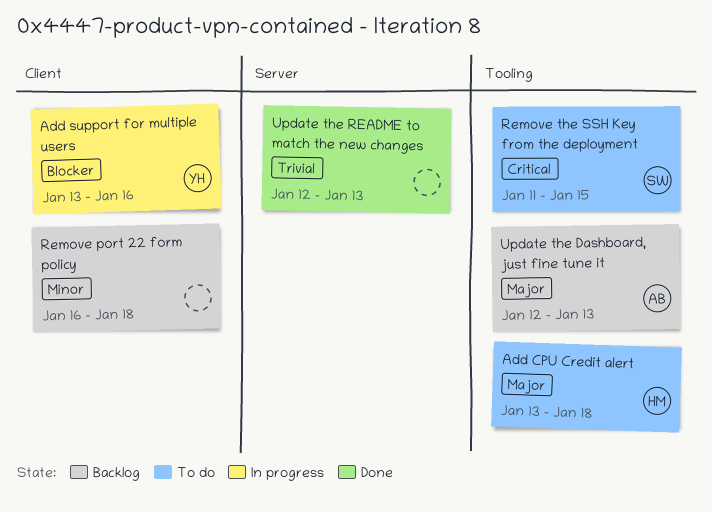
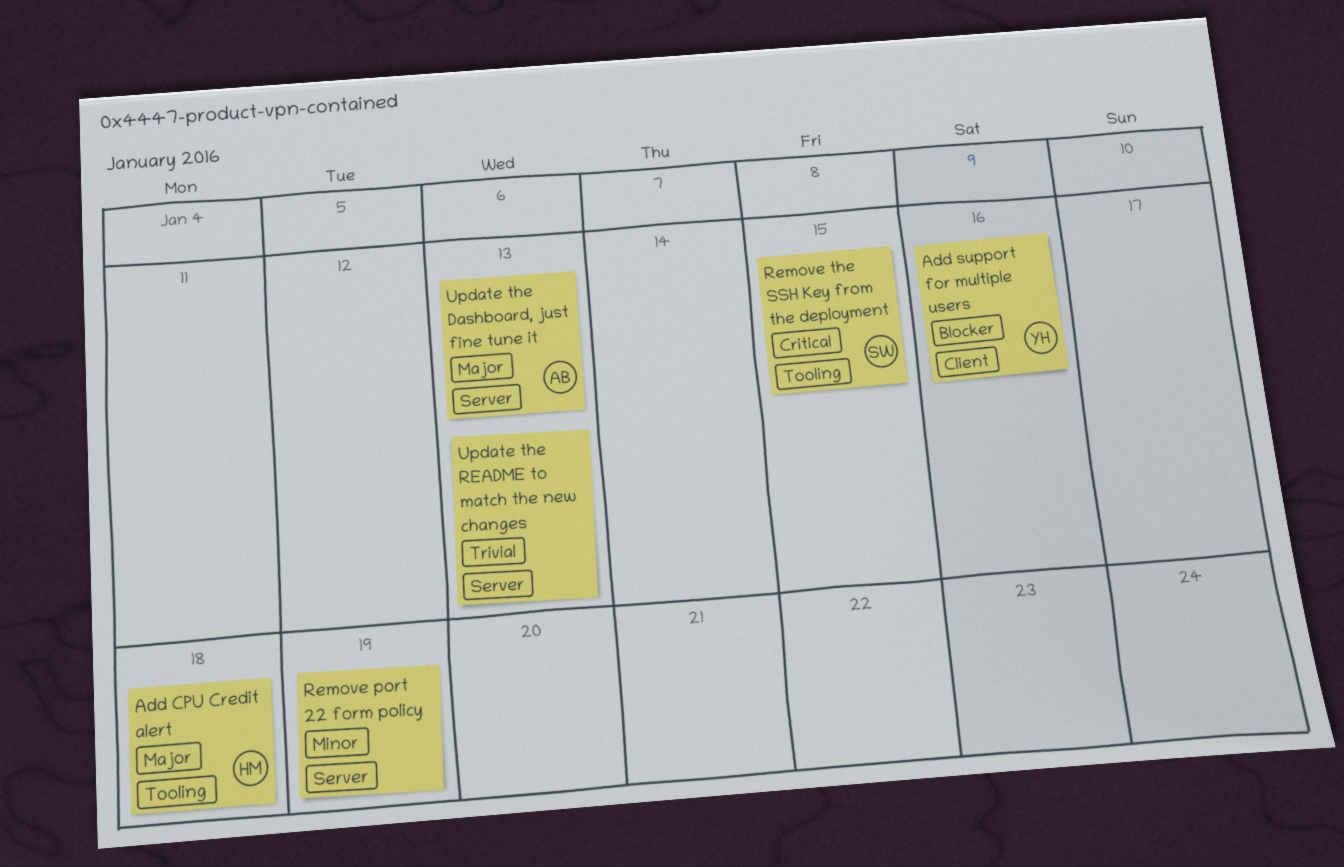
Remove port 22 form policy, label: Client -> Server
Remove port 22 form policy, due: Jan 18 -> Jan 19
Update the Dashboard, just fine tune it, label: Tooling -> Server

